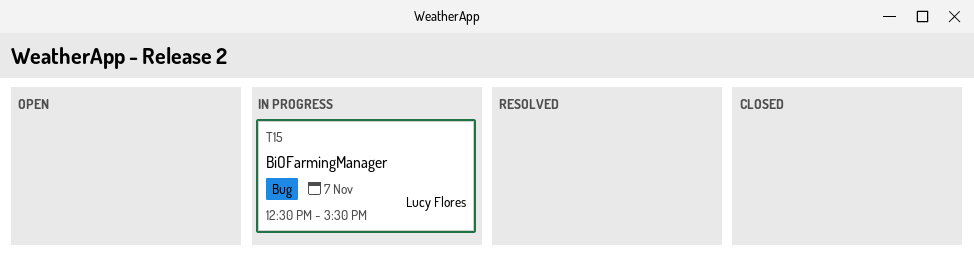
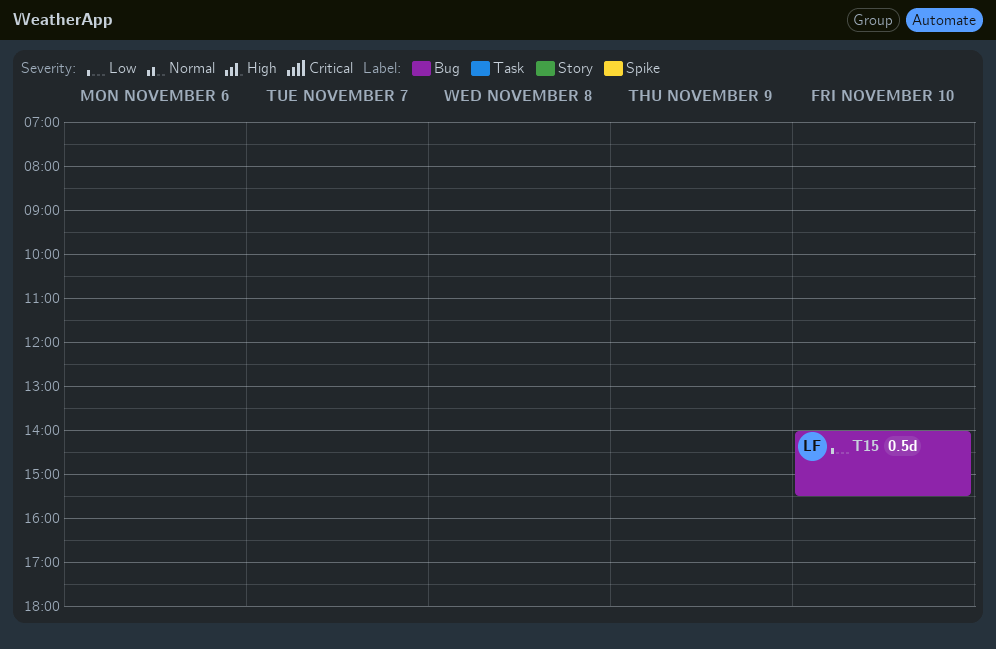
T15, day: Nov 7 -> Nov 10
T15, begins: 12:30 -> 14:00

